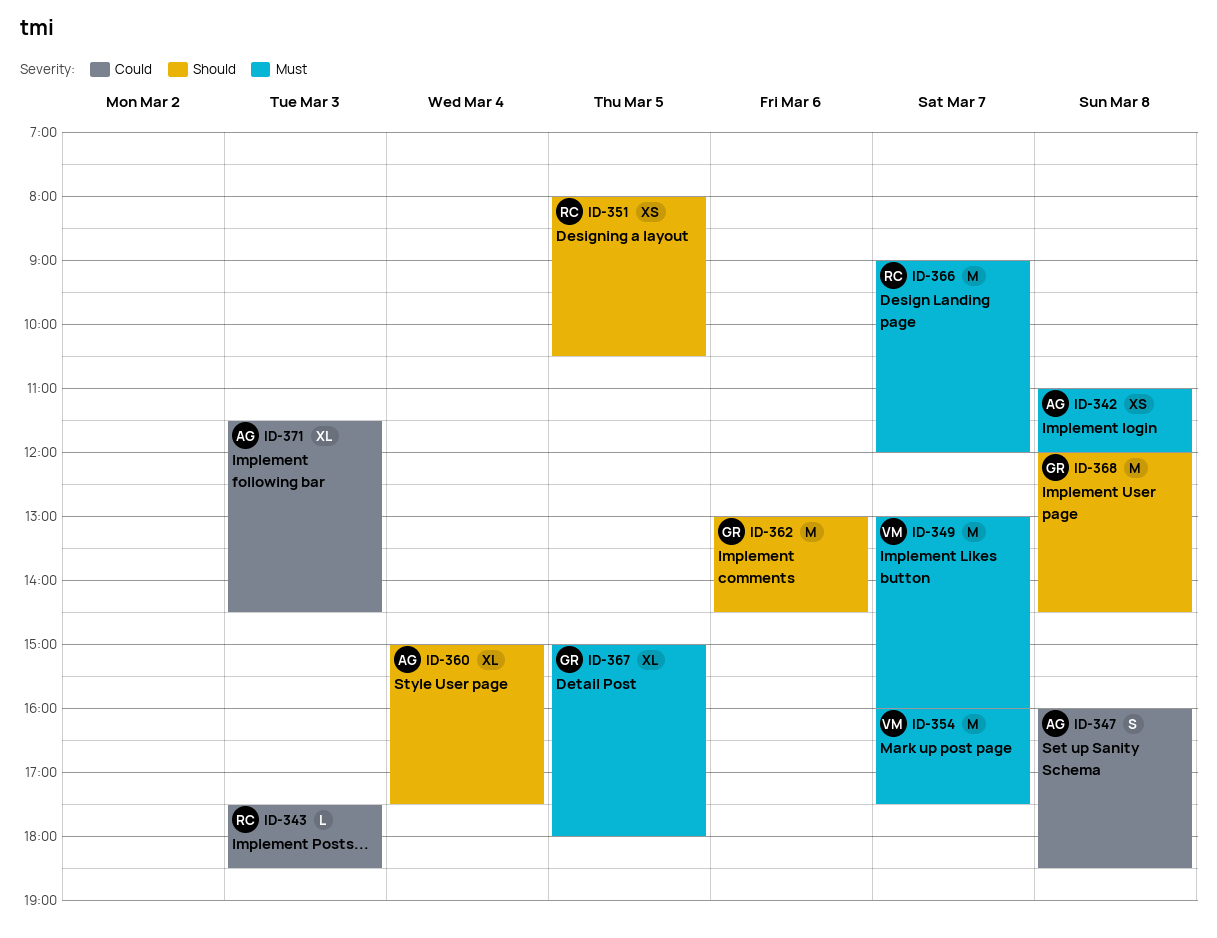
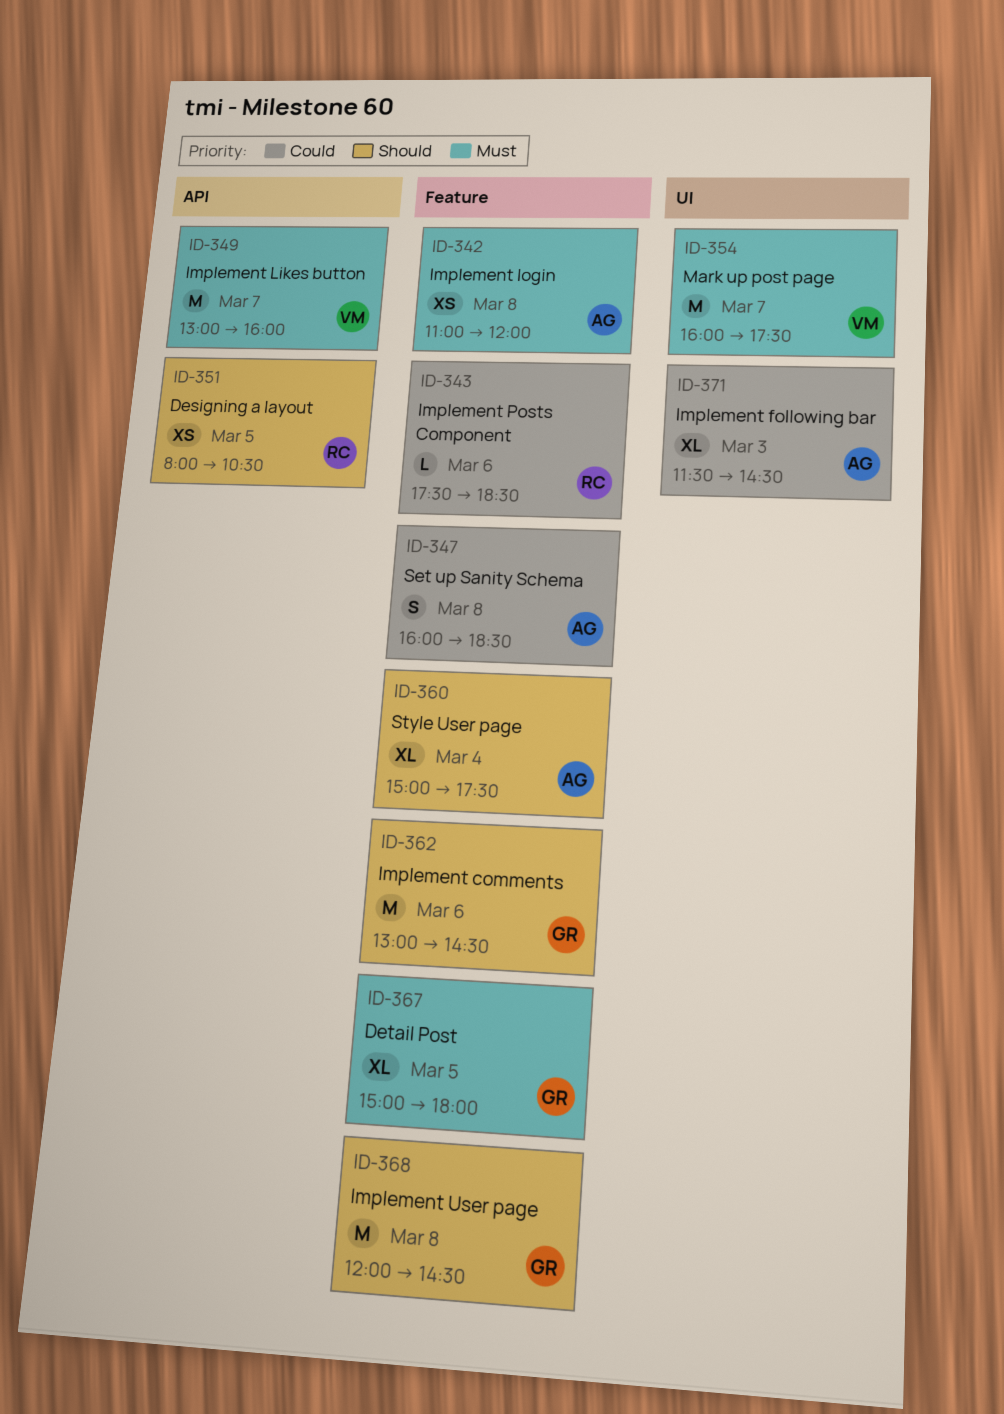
ID-343, day: Mar 3 -> Mar 6
ID-366: present -> none

